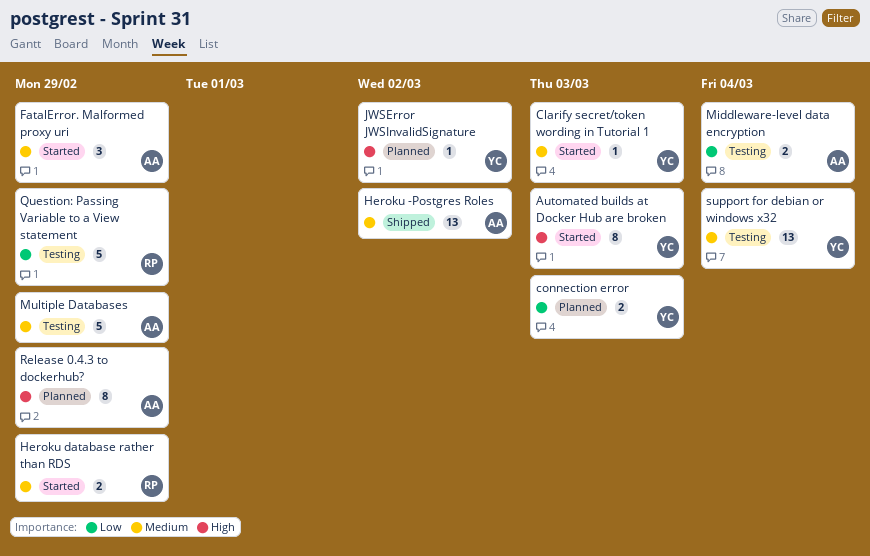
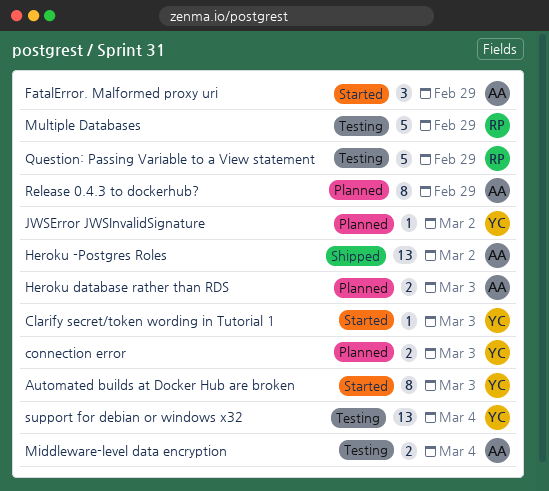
Heroku database rather than RDS, status: Started -> Planned
Heroku database rather than RDS, owner: RP -> AA
Heroku database rather than RDS, due: Feb 29 -> Mar 3
Multiple Databases, owner: AA -> RP

